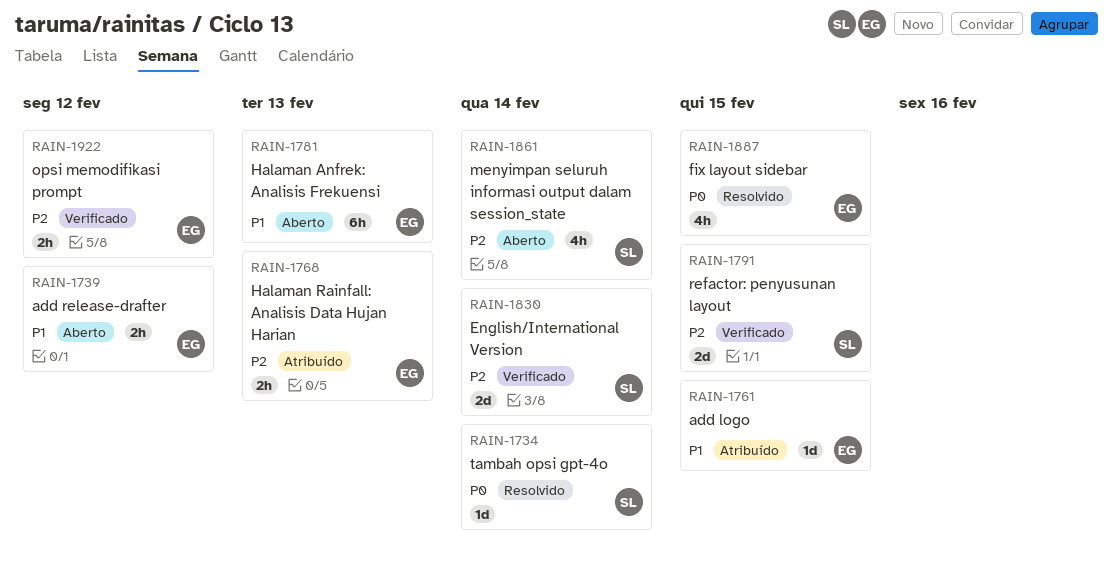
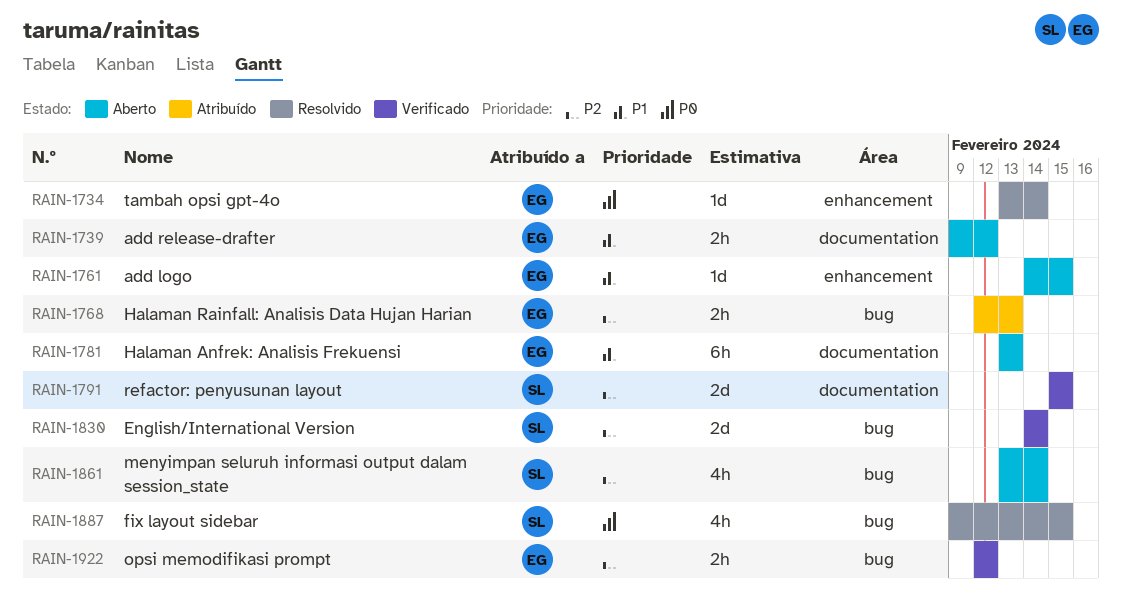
RAIN-1734, owner: SL -> EG
RAIN-1761, status: Atribuído -> Aberto
RAIN-1887, owner: EG -> SL

